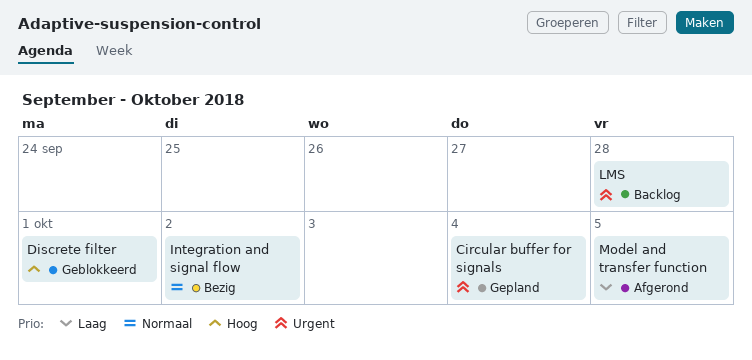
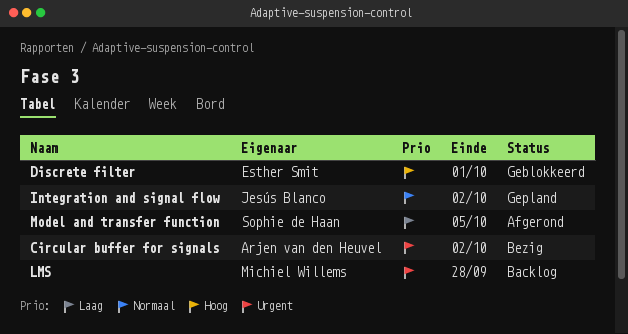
Circular buffer for signals, status: Gepland -> Bezig
Circular buffer for signals, due: Oct 4 -> Oct 2
Integration and signal flow, status: Bezig -> Gepland

